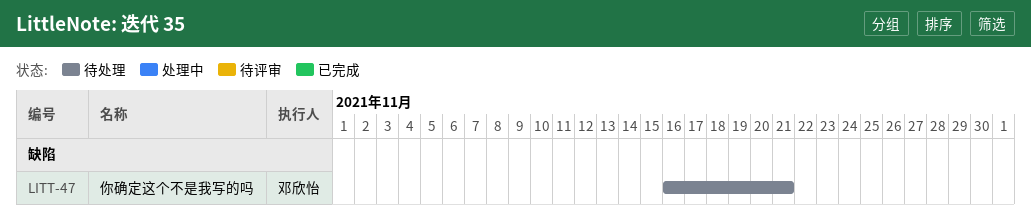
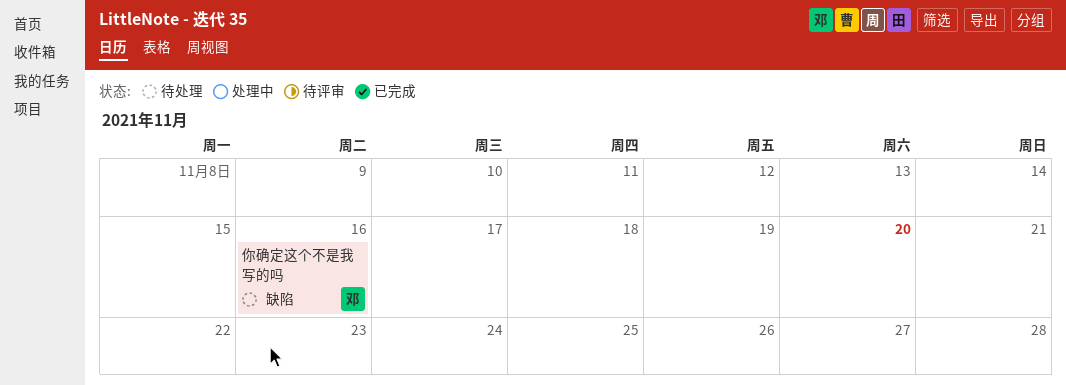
你确定这个不是我写的吗, due: Nov 21 -> Nov 16

